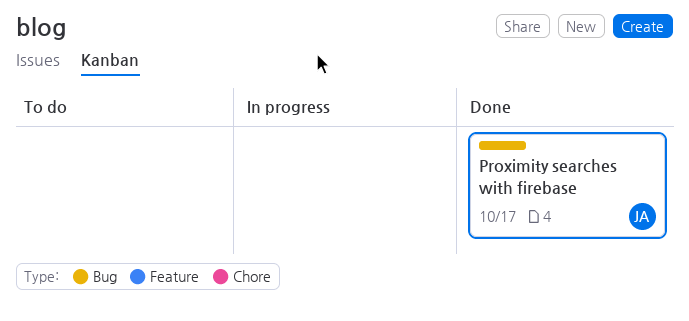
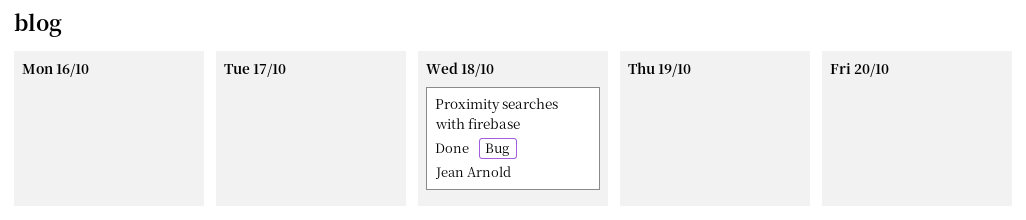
Proximity searches with firebase, due: Oct 17 -> Oct 18

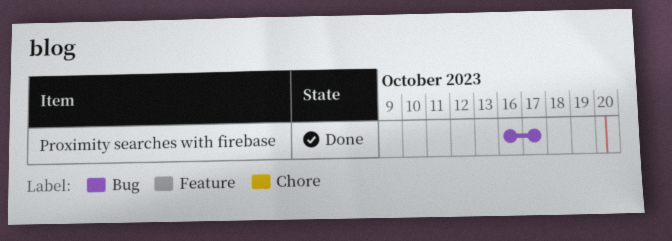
Proximity searches with firebase, due: Oct 18 -> Oct 17

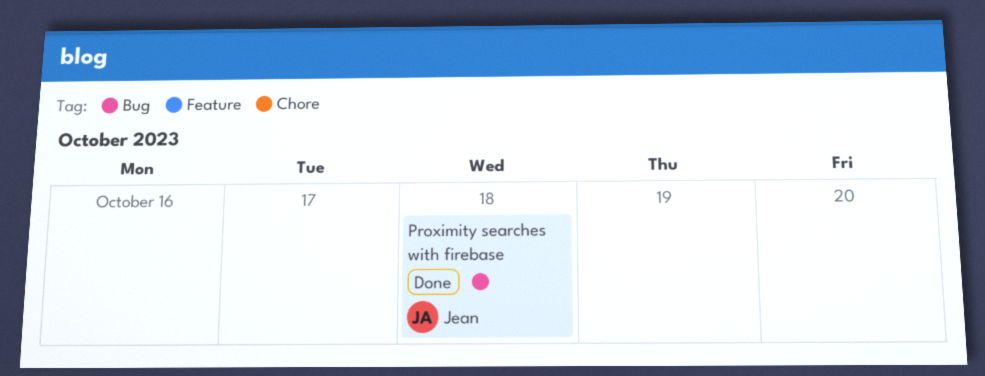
Proximity searches with firebase, due: Oct 17 -> Oct 18

